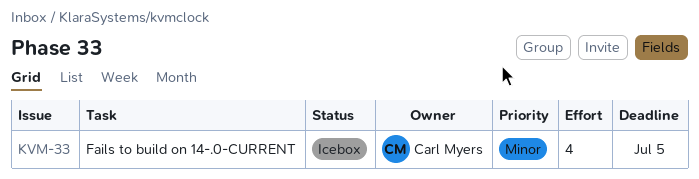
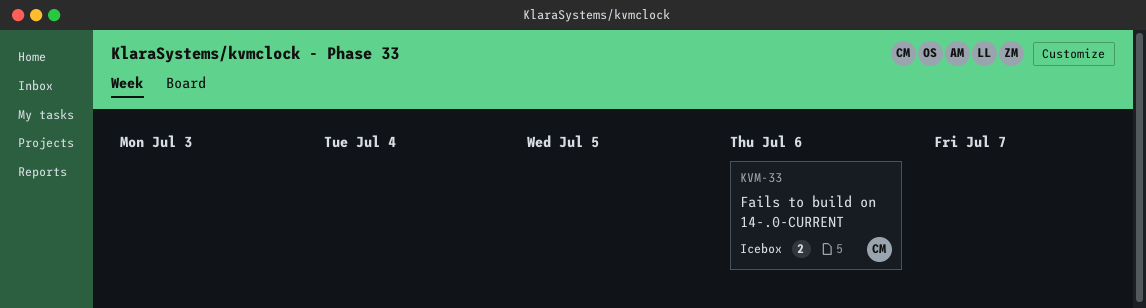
KVM-33, estimate: 4 -> 2
KVM-33, due: Jul 5 -> Jul 6

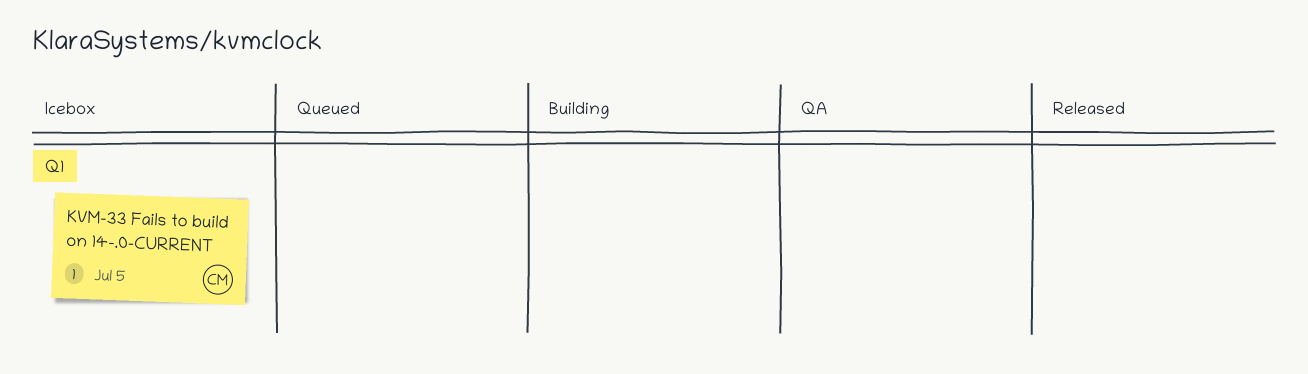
KVM-33, estimate: 2 -> 1
KVM-33, due: Jul 6 -> Jul 5

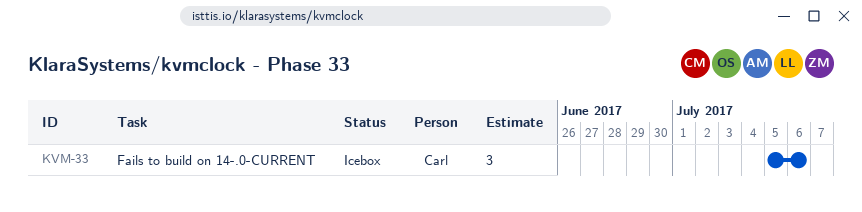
KVM-33, estimate: 1 -> 3
KVM-33, due: Jul 5 -> Jul 6

